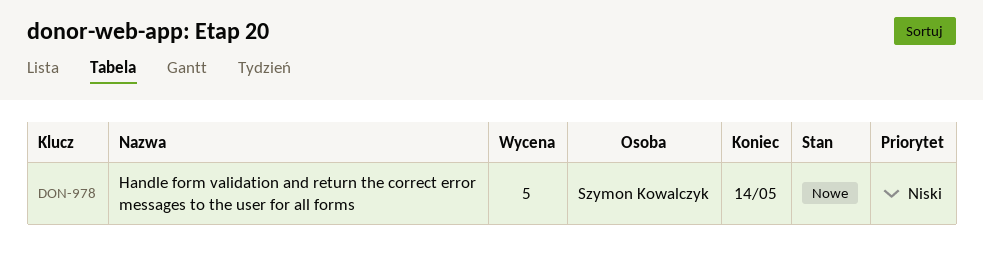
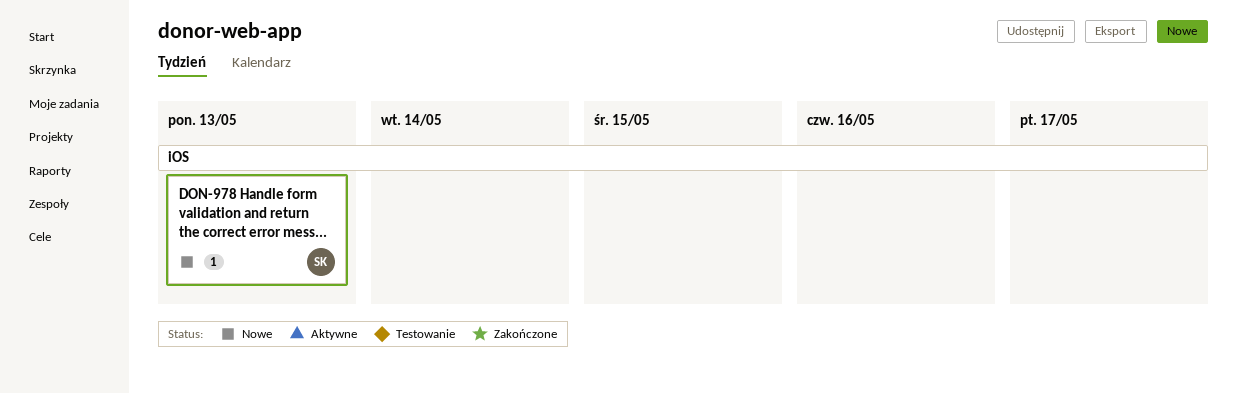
DON-978, estimate: 5 -> 1
DON-978, due: May 14 -> May 13

